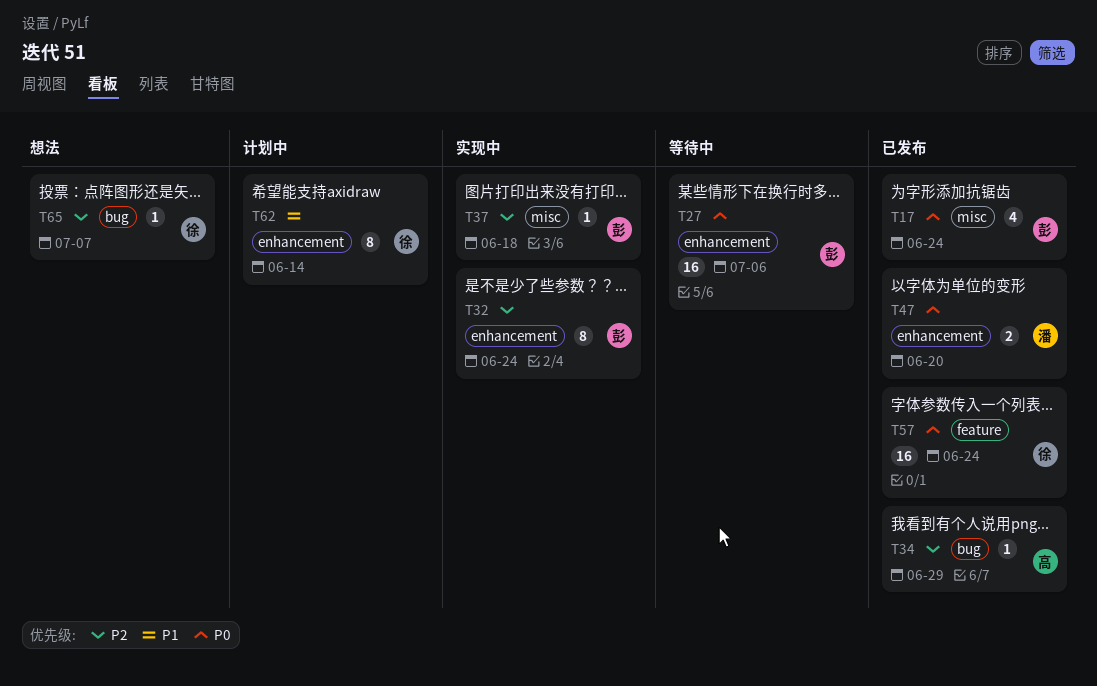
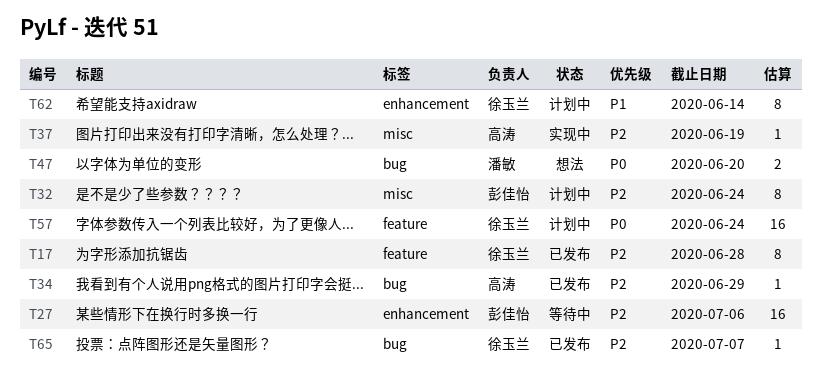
T17, owner: 彭佳怡 -> 徐玉兰
T17, priority: P0 -> P2
T17, label: misc -> feature
T17, estimate: 4 -> 8
T17, due: Jun 24 -> Jun 28
T27, priority: P0 -> P2
T32, status: 实现中 -> 计划中
T32, label: enhancement -> misc
T37, owner: 彭佳怡 -> 高涛
T37, due: Jun 18 -> Jun 19
T47, status: 已发布 -> 想法
T47, label: enhancement -> bug
T57, status: 已发布 -> 计划中
T65, status: 想法 -> 已发布

